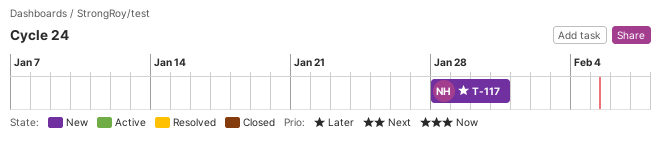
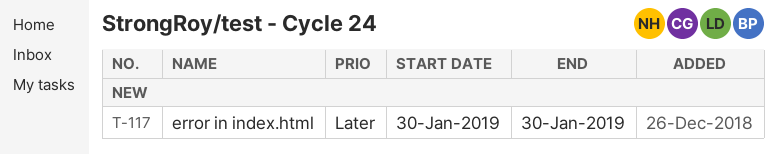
T-117, start: Jan 28 -> Jan 30
T-117, due: Jan 31 -> Jan 30

